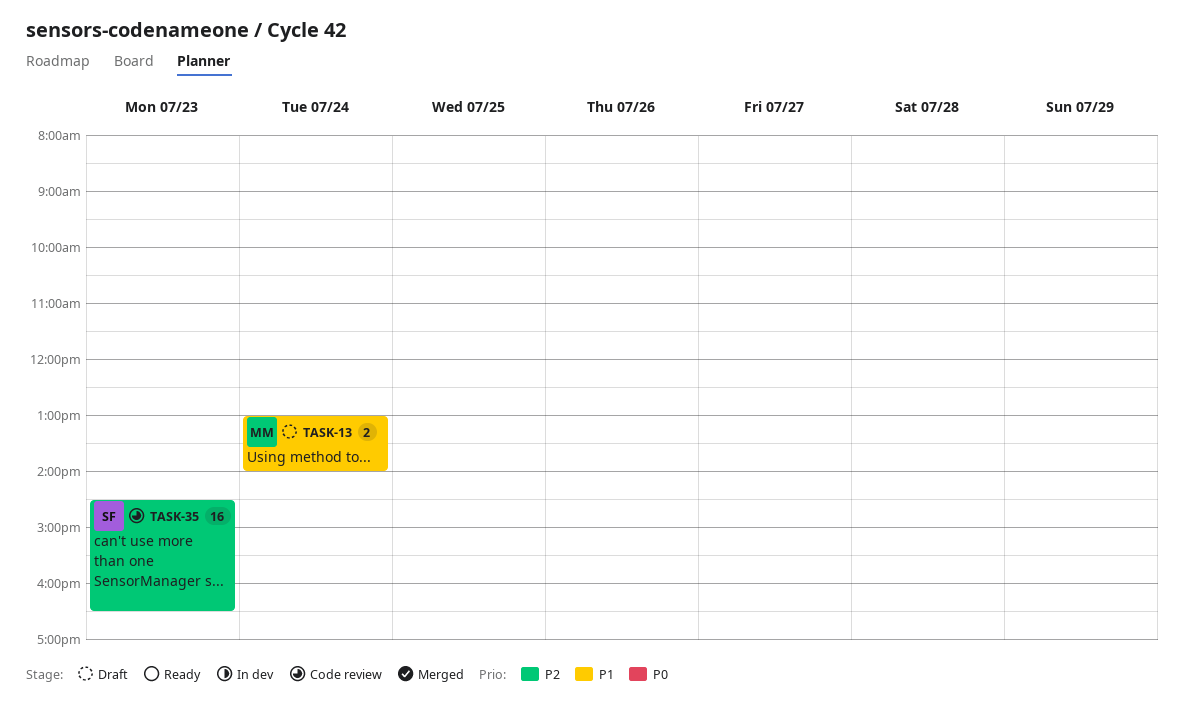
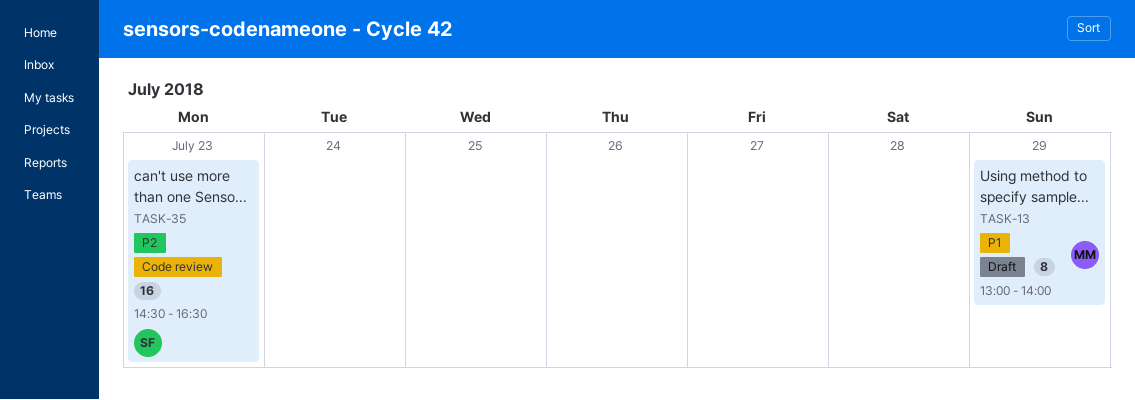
TASK-13, estimate: 2 -> 8
TASK-13, day: Jul 24 -> Jul 29

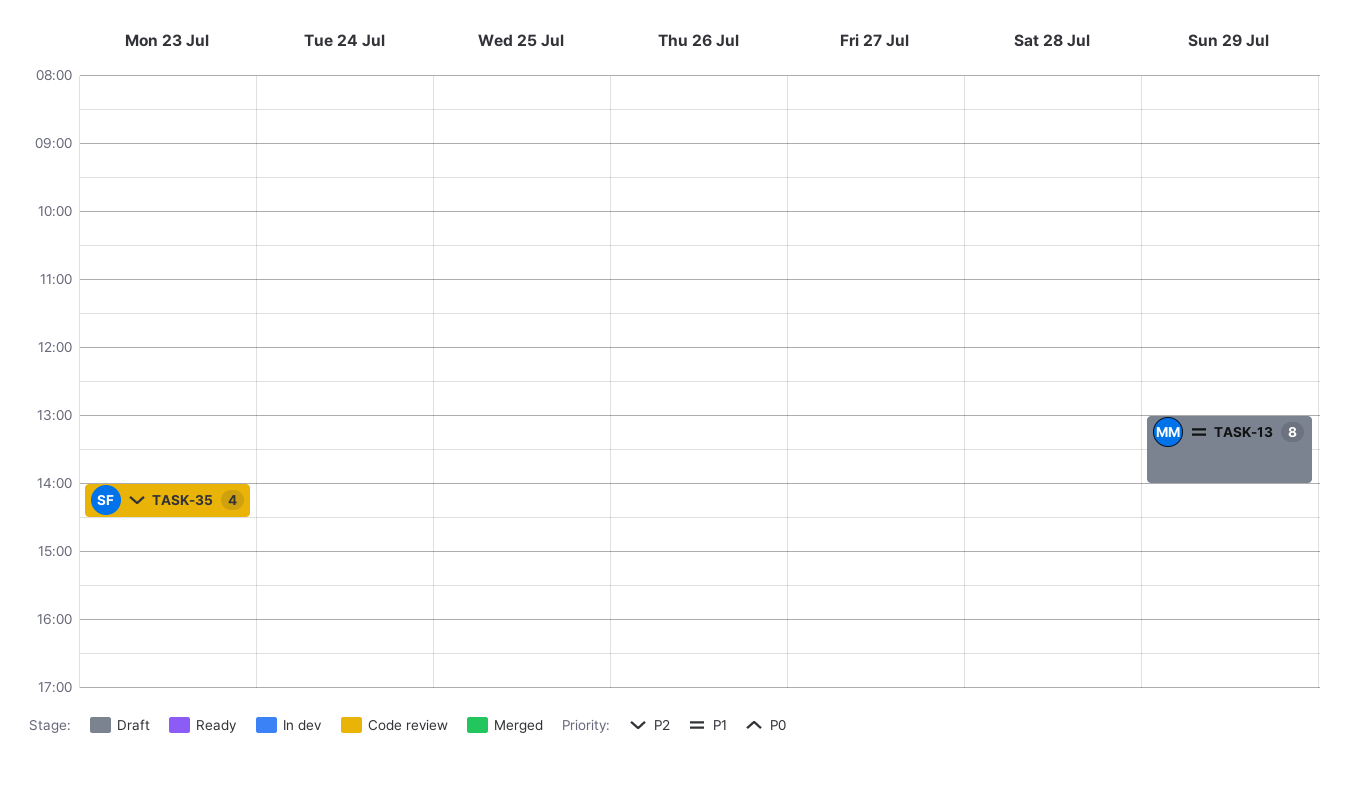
TASK-35, estimate: 16 -> 4
TASK-35, begins: 14:30 -> 14:00
TASK-35, ends: 16:30 -> 14:30

